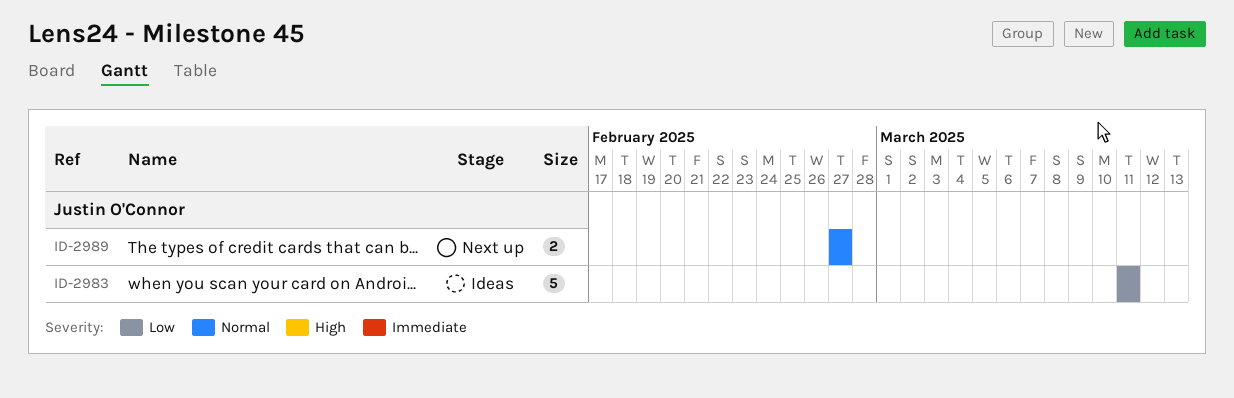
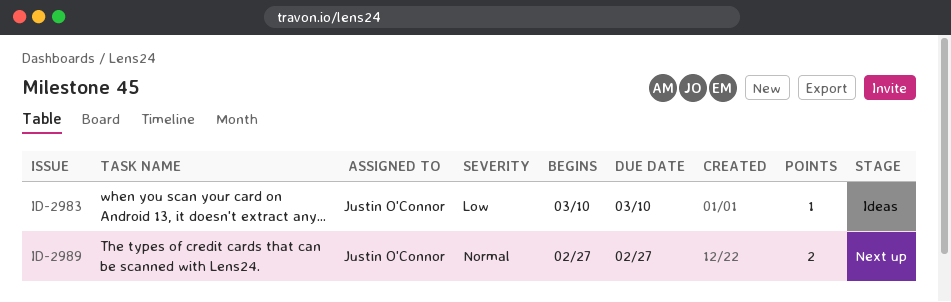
ID-2983, estimate: 5 -> 1
ID-2983, start: Mar 11 -> Mar 10
ID-2983, due: Mar 11 -> Mar 10

